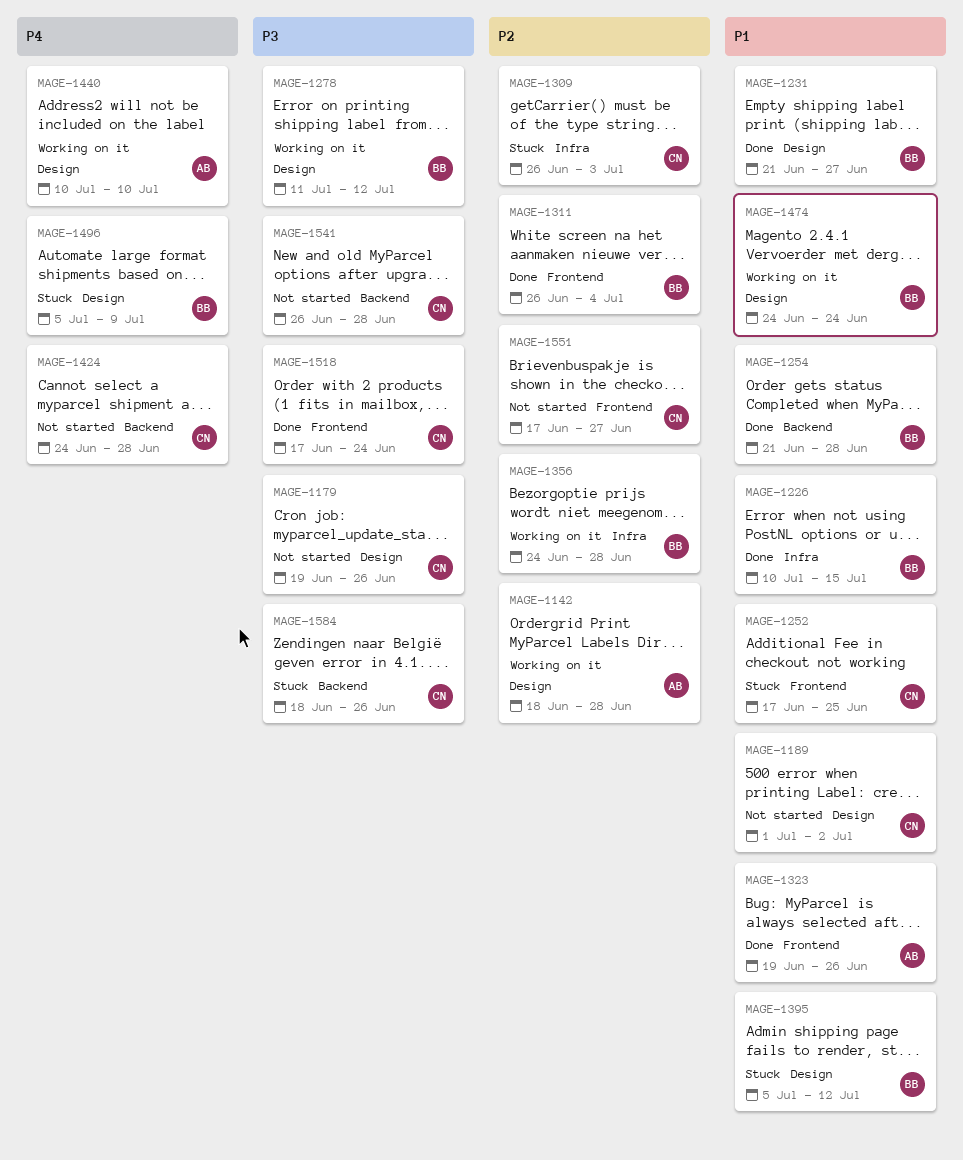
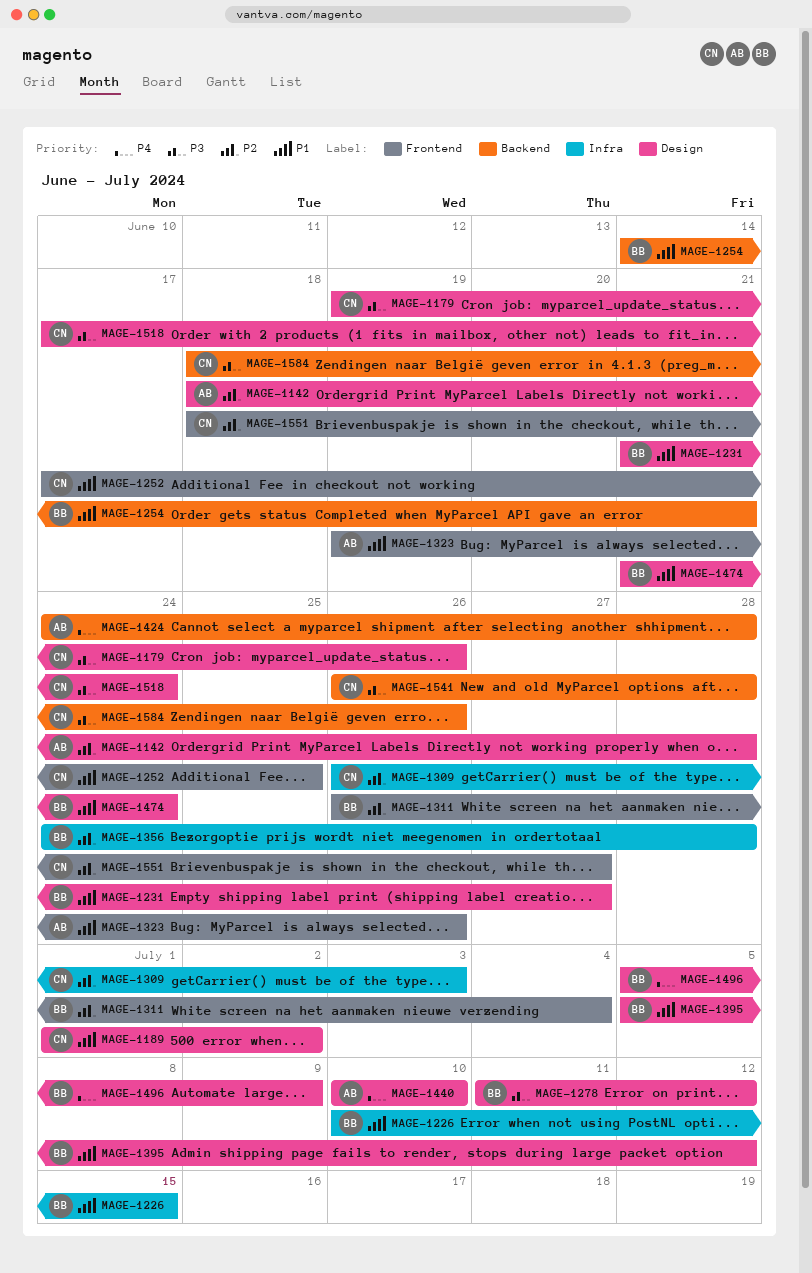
MAGE-1254, start: Jun 21 -> Jun 14
MAGE-1254, due: Jun 28 -> Jun 21
MAGE-1424, owner: CN -> AB
MAGE-1474, start: Jun 24 -> Jun 21
MAGE-1518, label: Frontend -> Design
MAGE-1551, start: Jun 17 -> Jun 18

